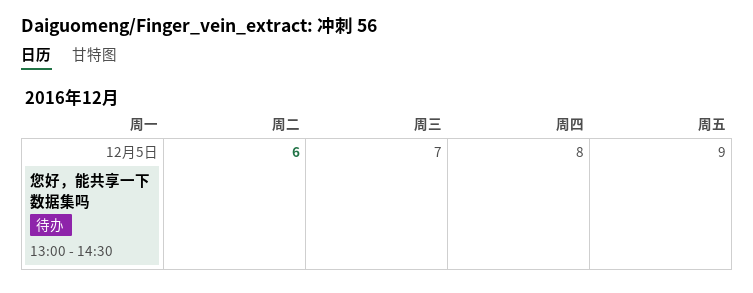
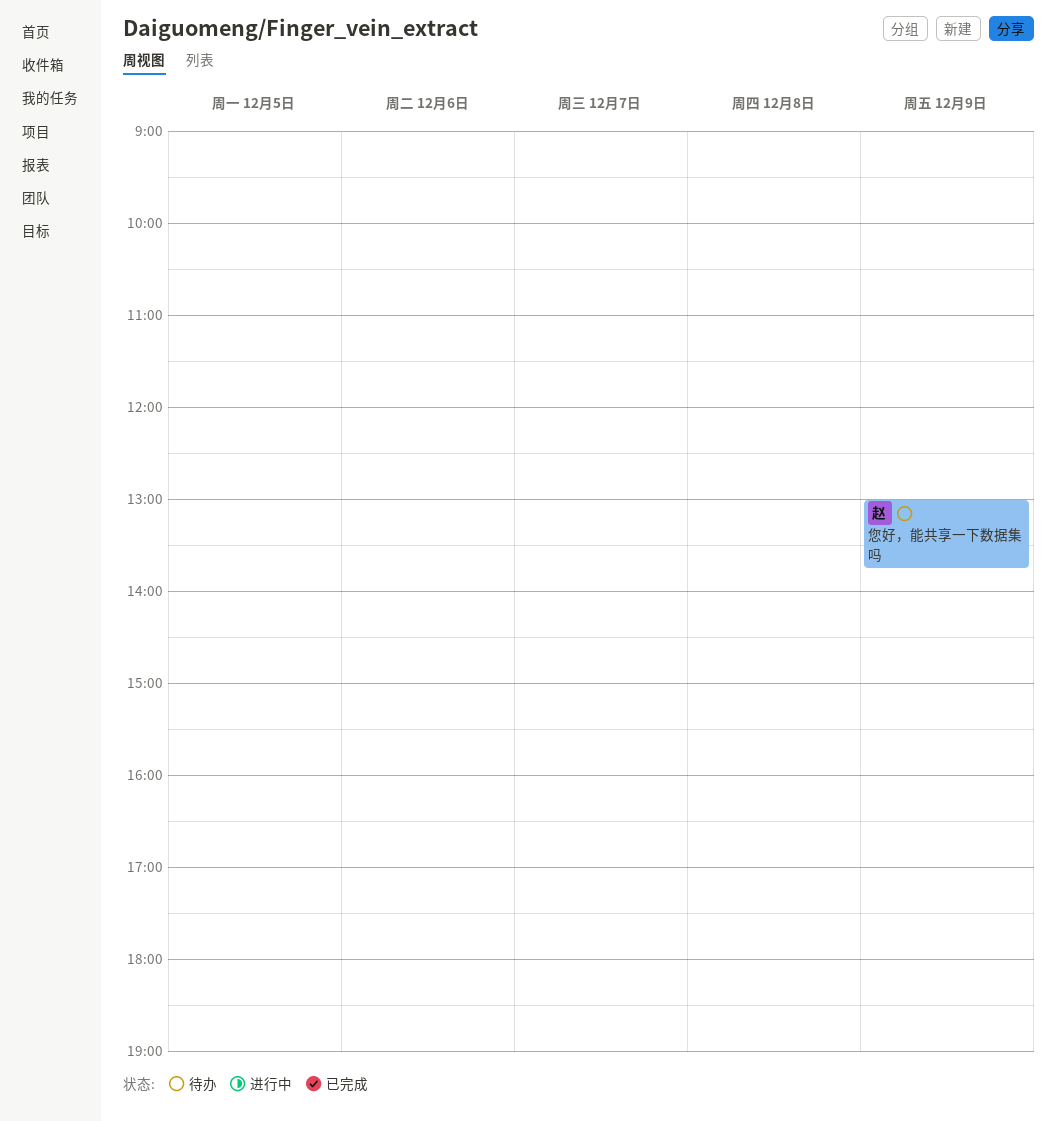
您好，能共享一下数据集吗, day: Dec 5 -> Dec 9
您好，能共享一下数据集吗, ends: 14:30 -> 13:45

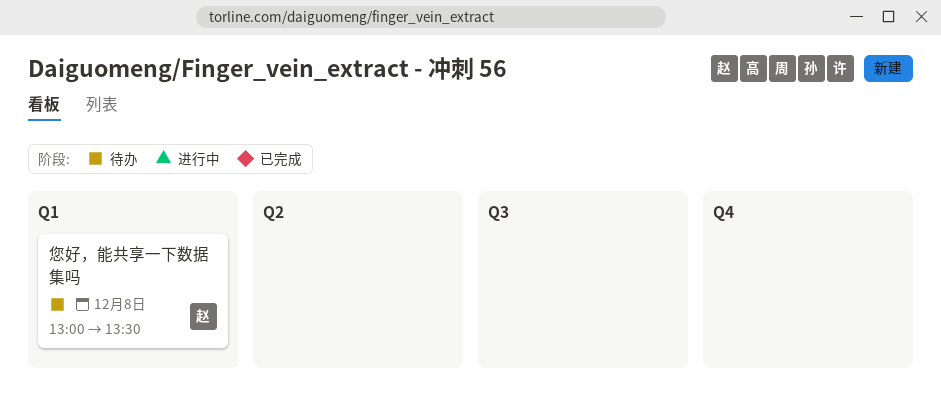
您好，能共享一下数据集吗, day: Dec 9 -> Dec 8
您好，能共享一下数据集吗, ends: 13:45 -> 13:30

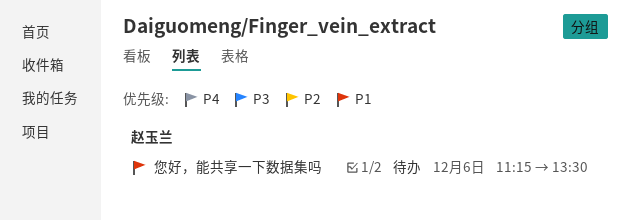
您好，能共享一下数据集吗, day: Dec 8 -> Dec 6
您好，能共享一下数据集吗, begins: 13:00 -> 11:15

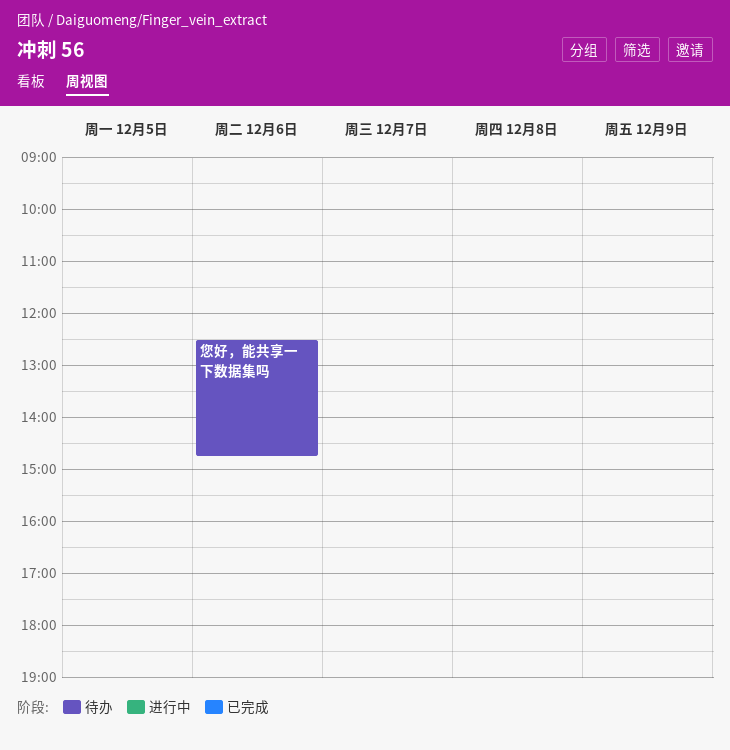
您好，能共享一下数据集吗, begins: 11:15 -> 12:30
您好，能共享一下数据集吗, ends: 13:30 -> 14:45

